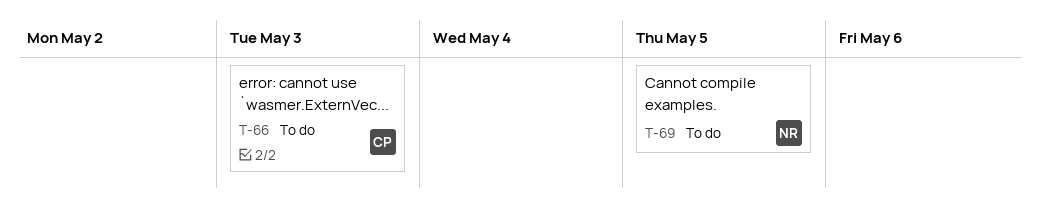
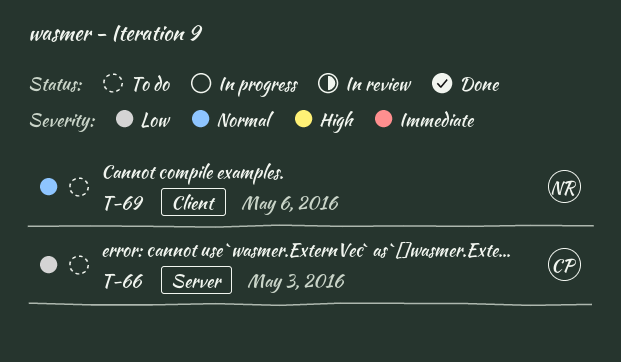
T-69, due: May 5 -> May 6

